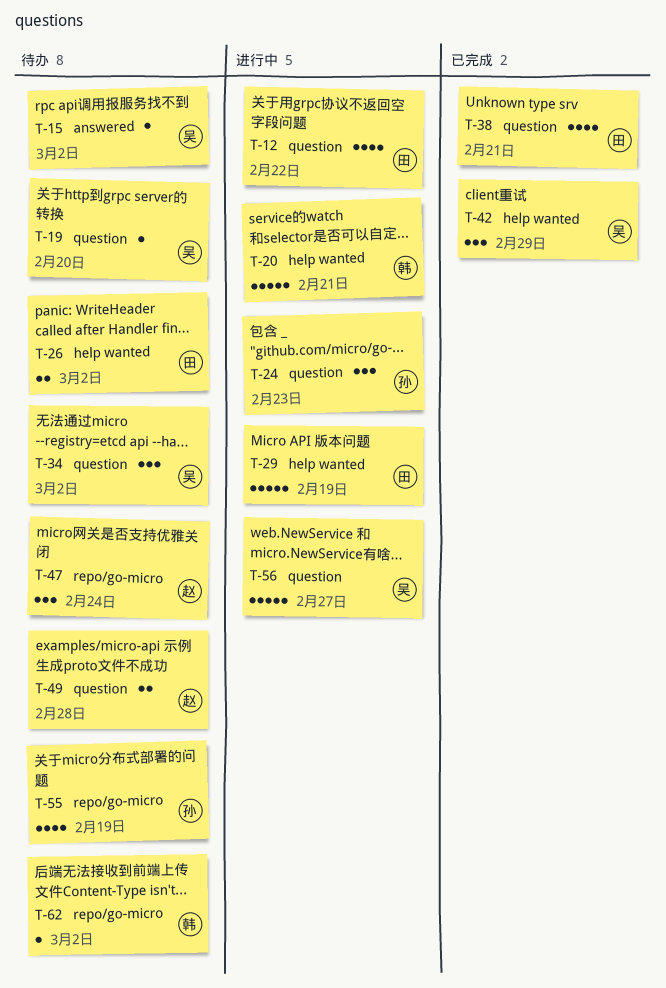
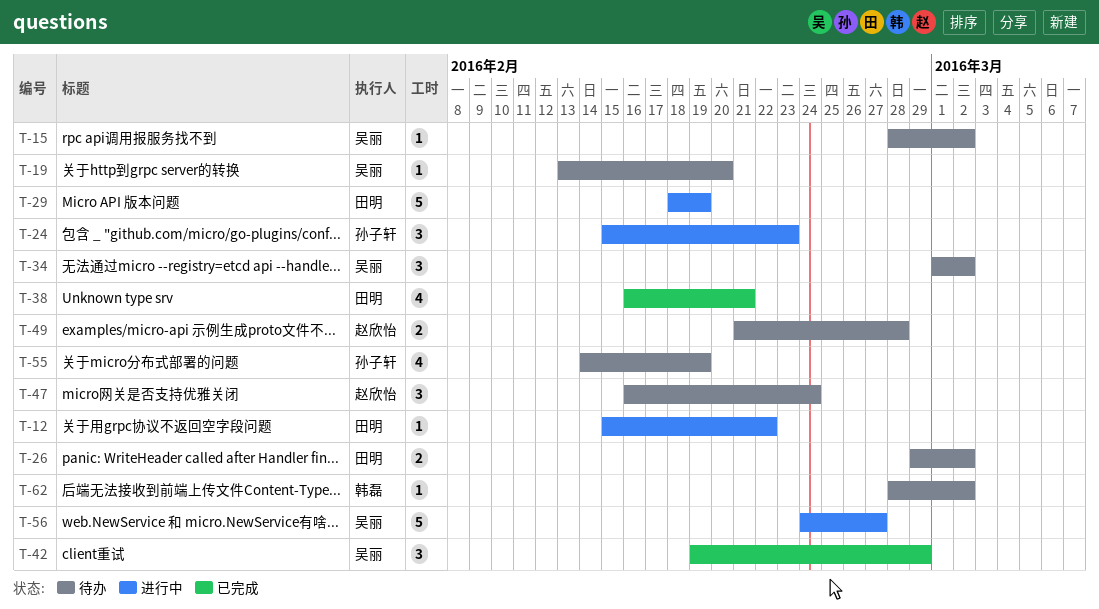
T-12, estimate: 4 -> 1
T-20: present -> none

